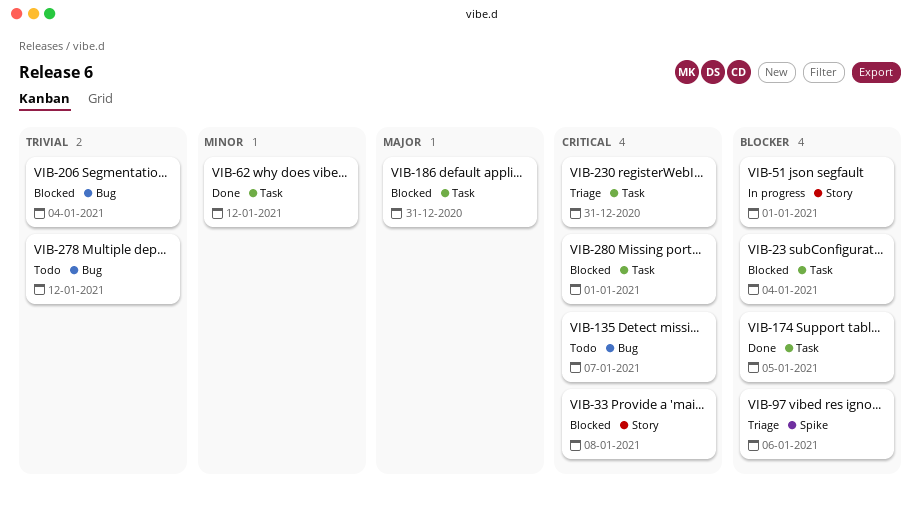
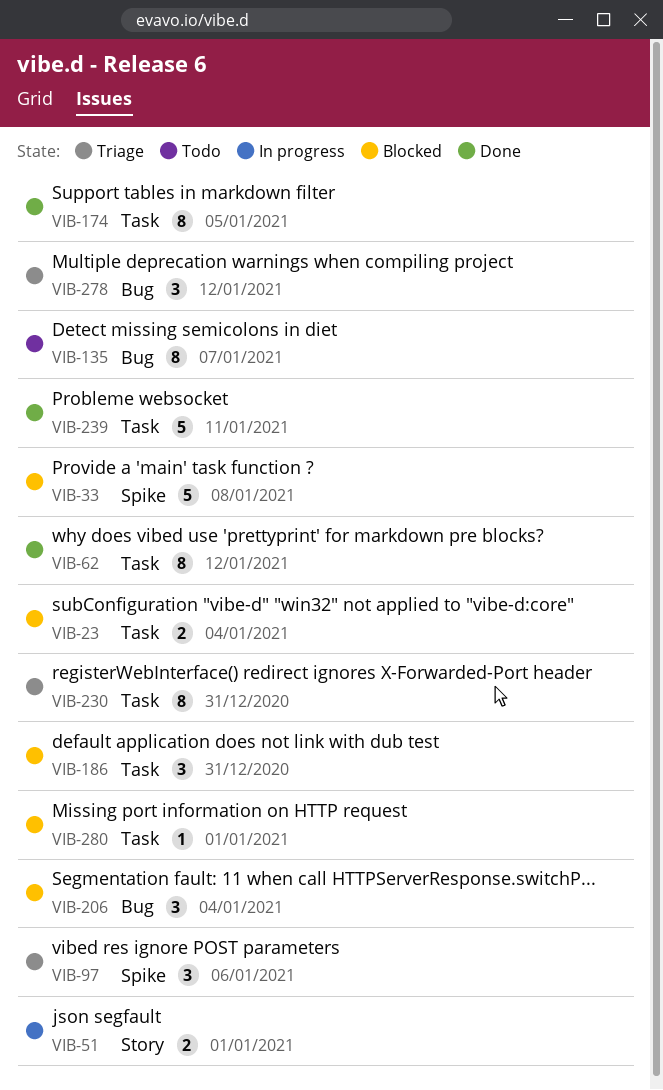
VIB-33, label: Story -> Spike
VIB-239: none -> present
VIB-278, status: Todo -> Triage

